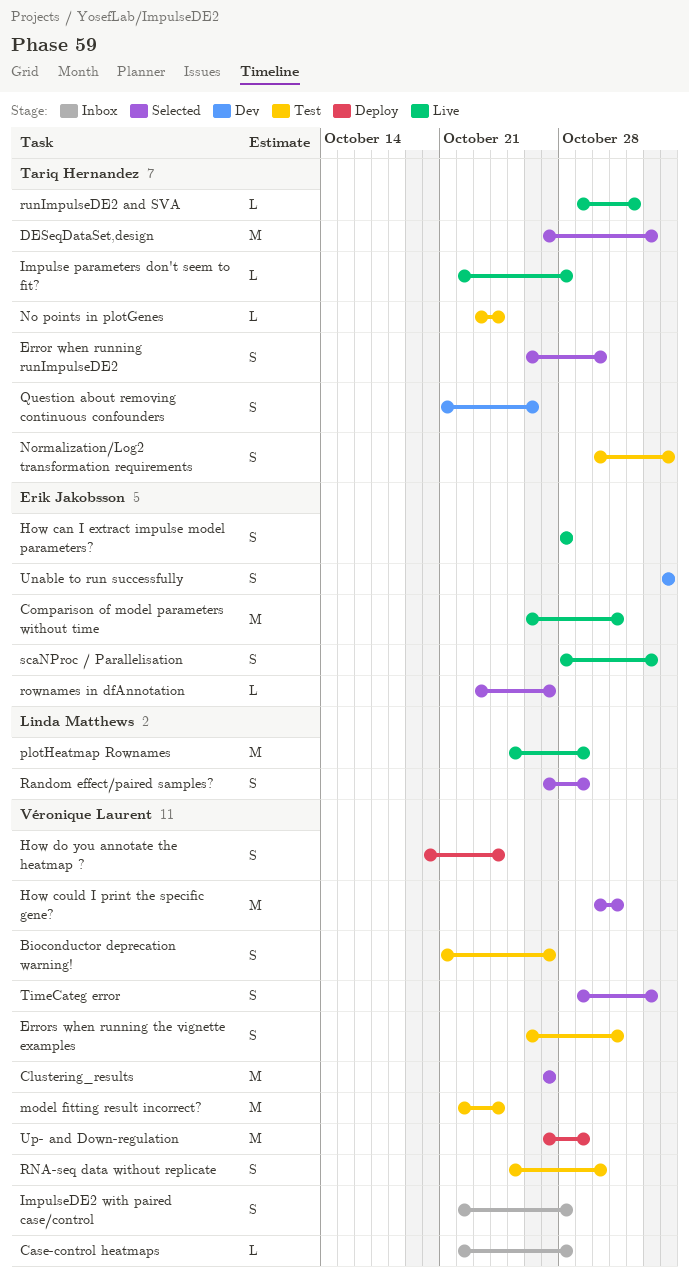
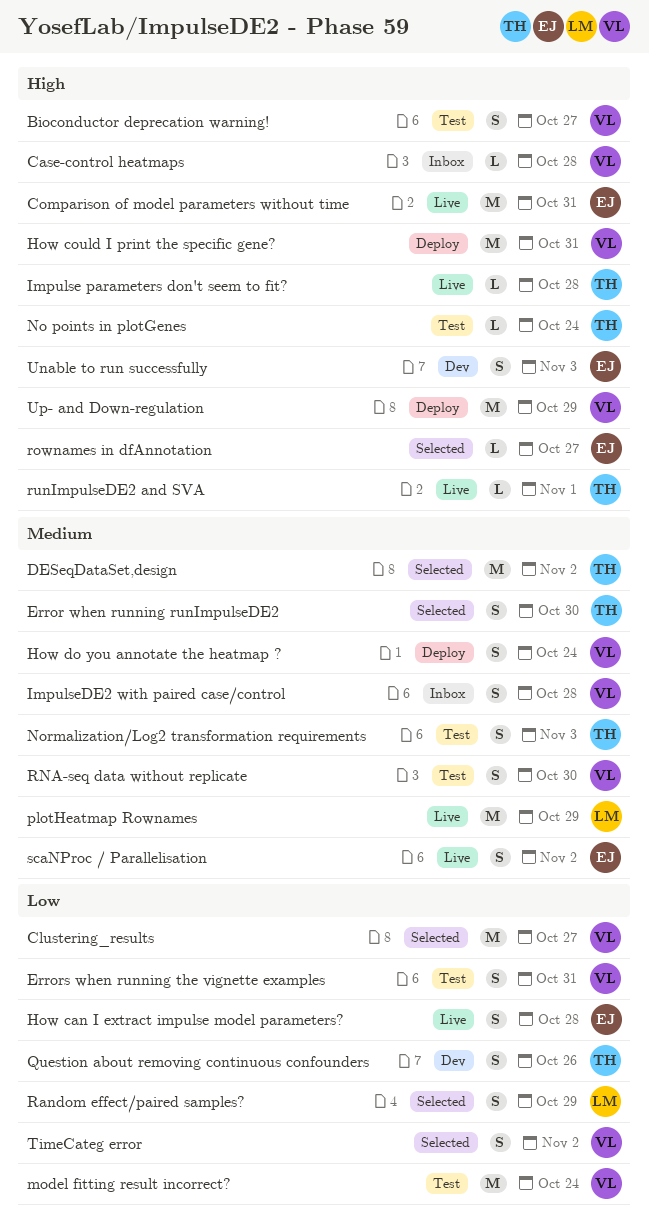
How could I print the specific gene?, status: Selected -> Deploy

